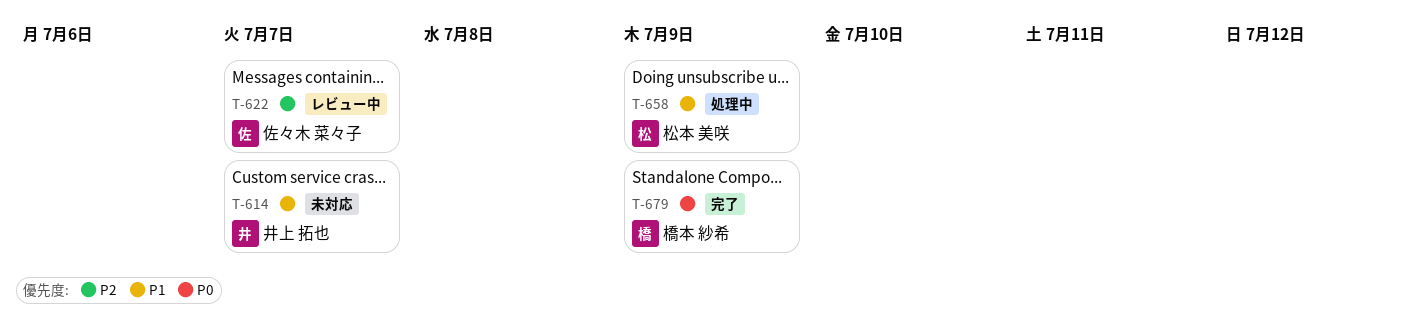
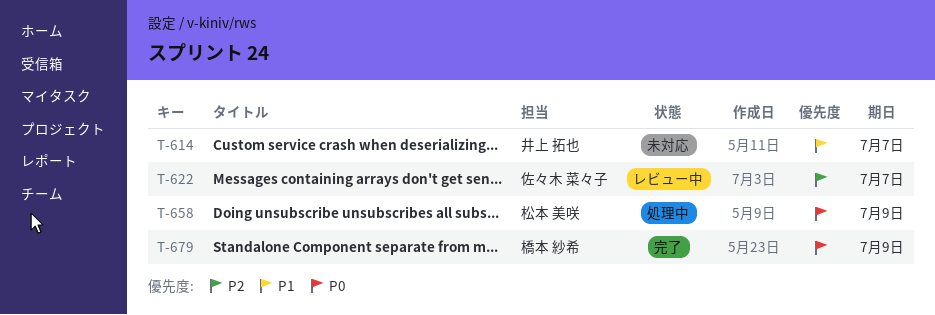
T-658, priority: P1 -> P0

